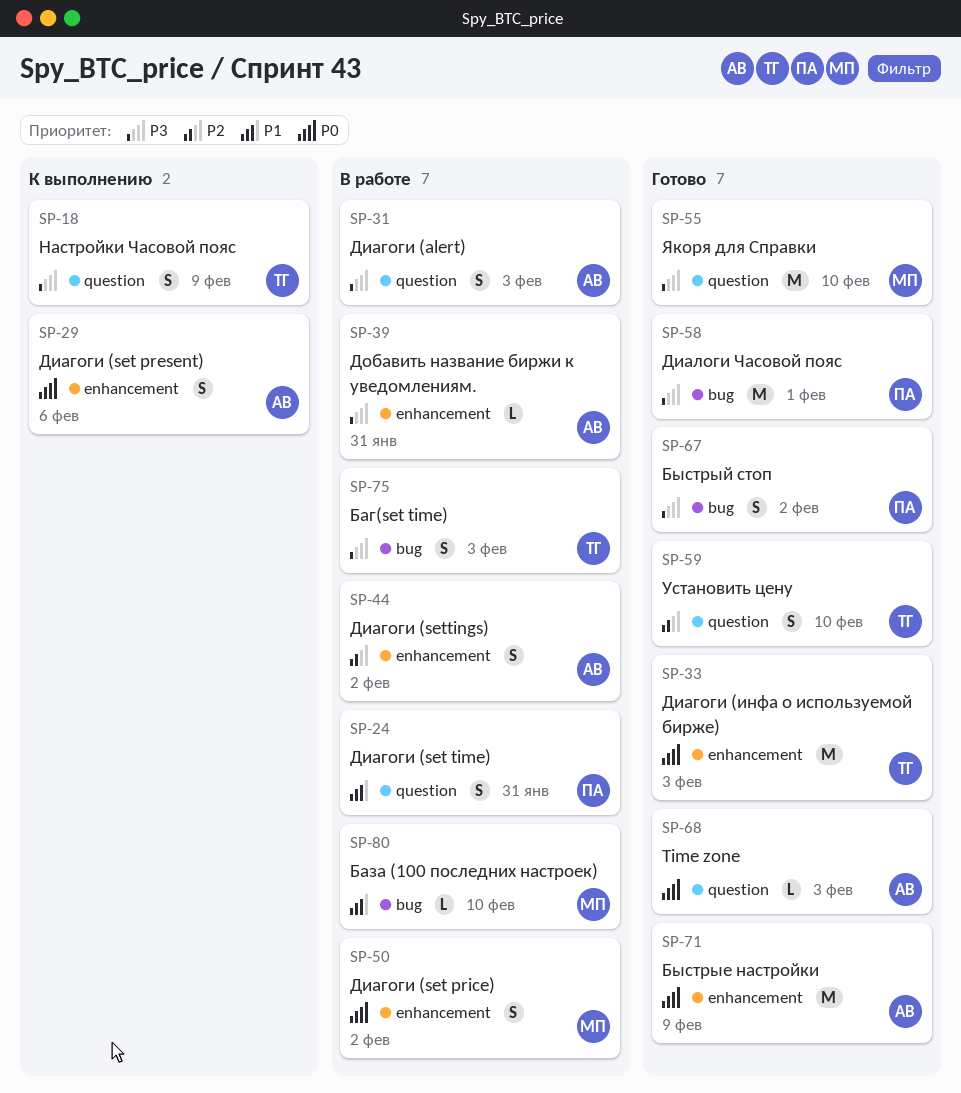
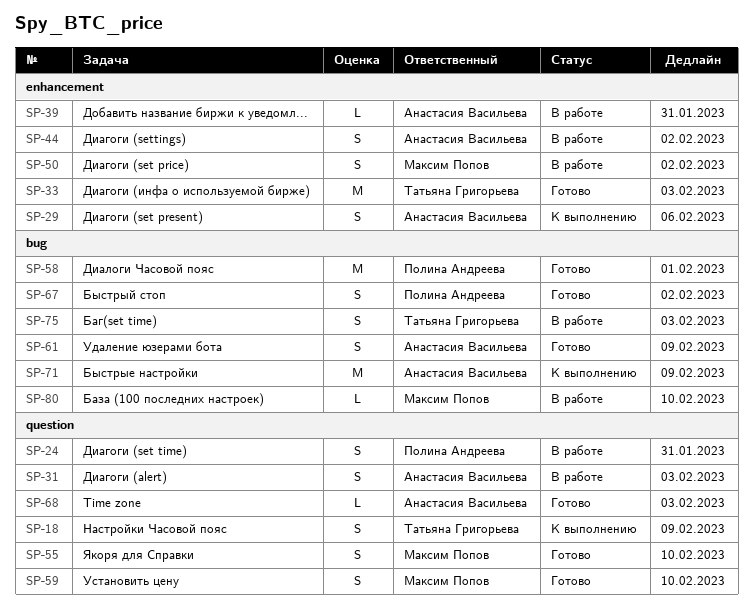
SP-55, estimate: M -> S
SP-59, owner: Татьяна Григорьева -> Максим Попов
SP-61: none -> present
SP-71, status: Готово -> К выполнению
SP-71, label: enhancement -> bug

